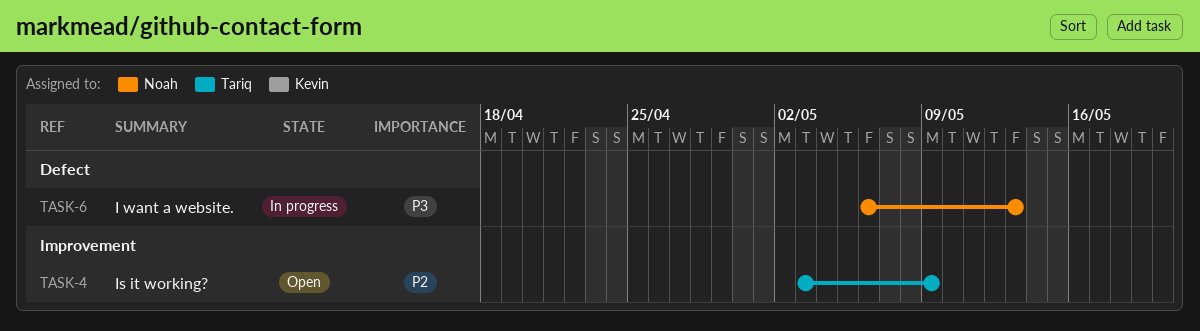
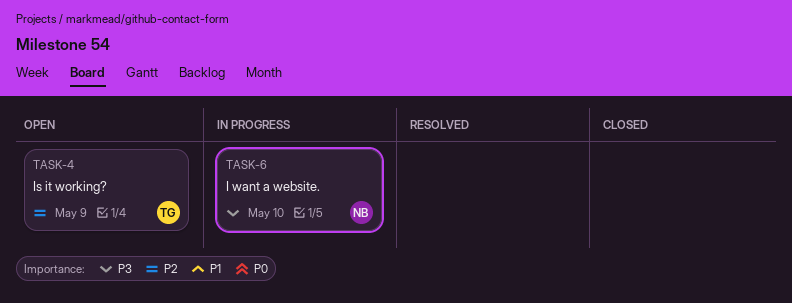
TASK-6, due: May 13 -> May 10

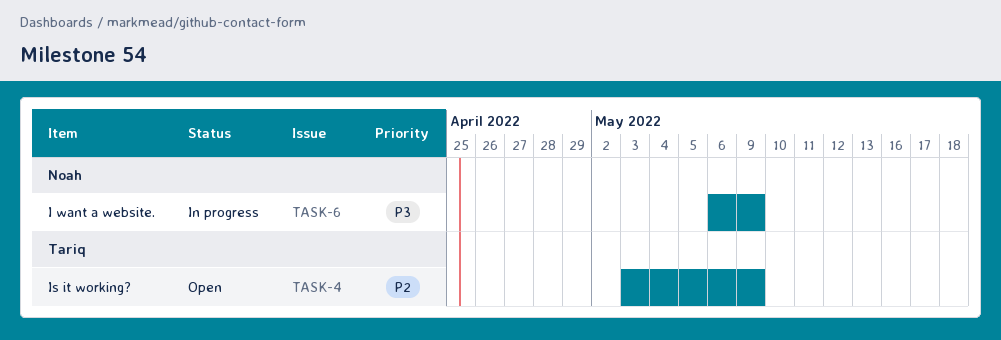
TASK-6, due: May 10 -> May 9

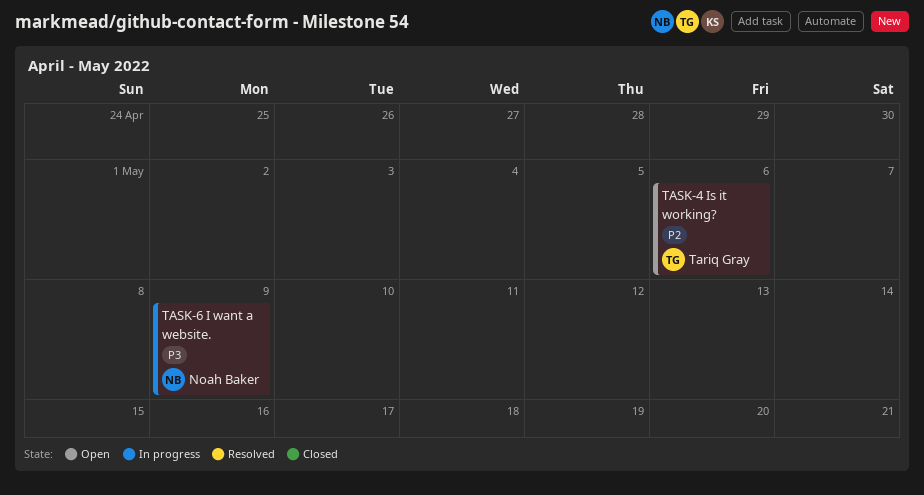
TASK-4, due: May 9 -> May 6

